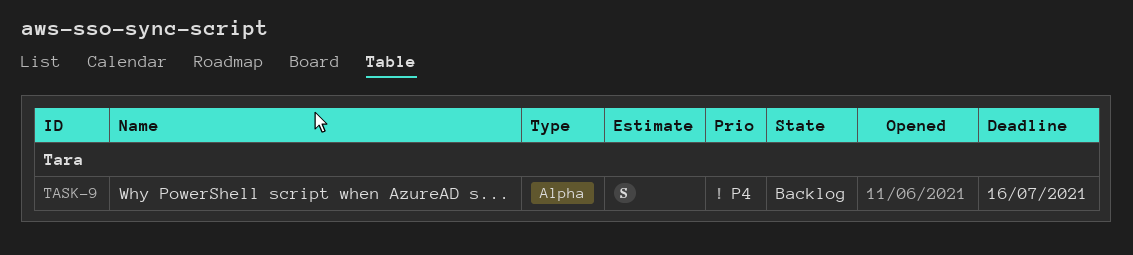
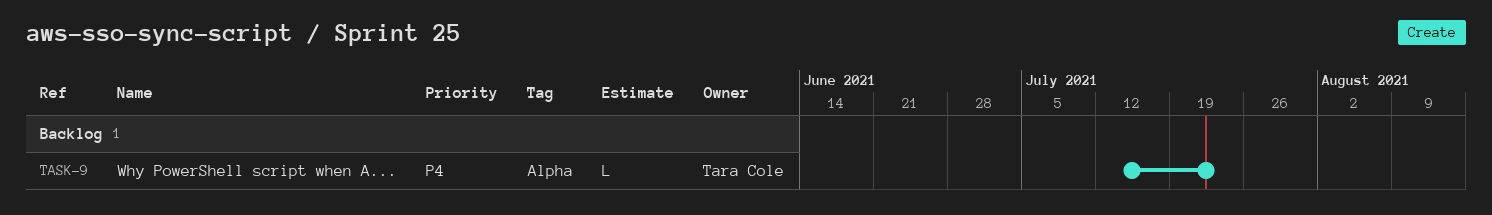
TASK-9, estimate: S -> L
TASK-9, due: Jul 16 -> Jul 23

